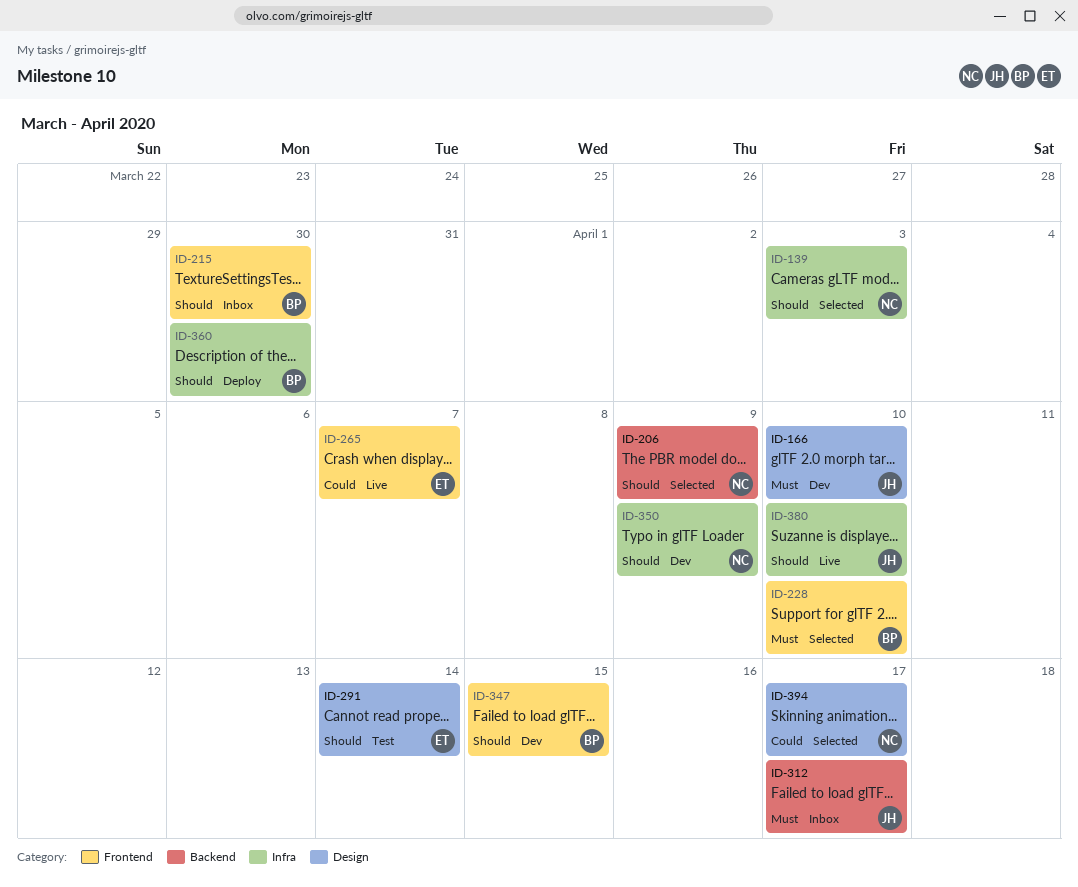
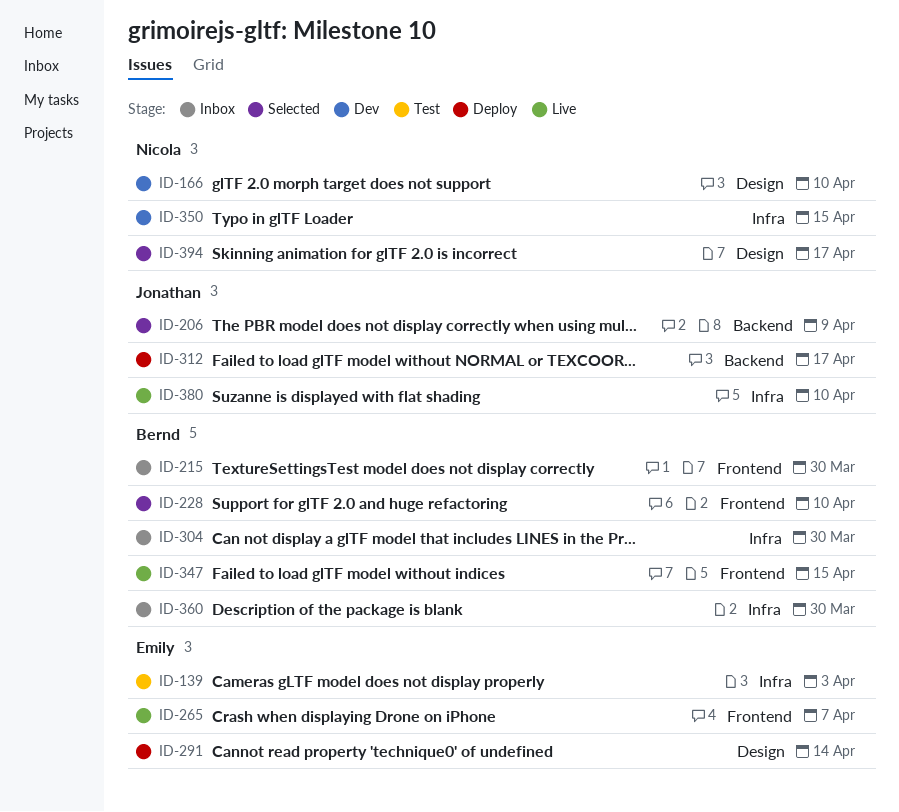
ID-139, status: Selected -> Test
ID-139, owner: Nicola -> Emily
ID-166, owner: Jonathan -> Nicola
ID-206, owner: Nicola -> Jonathan
ID-291, status: Test -> Deploy
ID-304: none -> present
ID-312, status: Inbox -> Deploy
ID-347, status: Dev -> Live
ID-350, due: Apr 9 -> Apr 15
ID-360, status: Deploy -> Inbox

